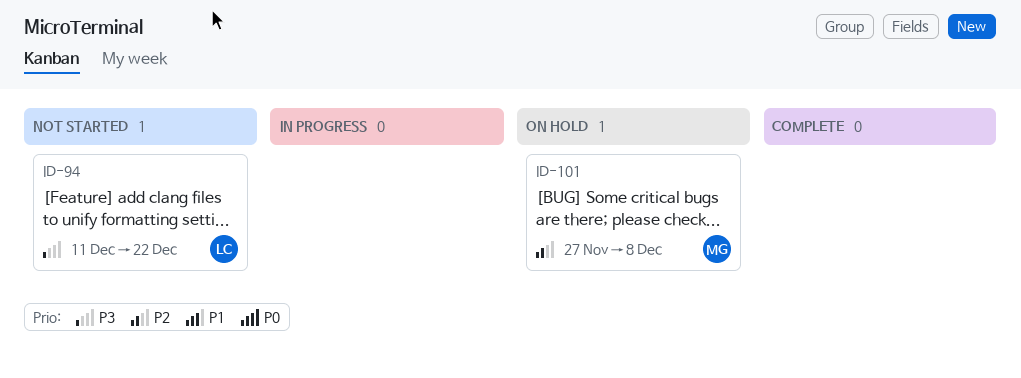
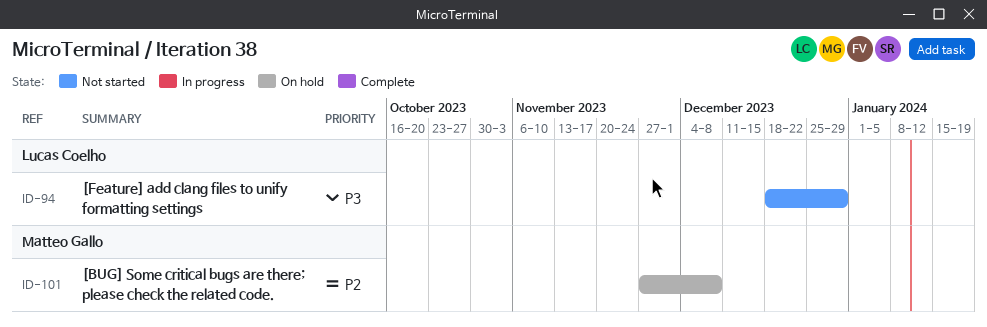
ID-94, start: Dec 11 -> Dec 18
ID-94, due: Dec 22 -> Dec 29

